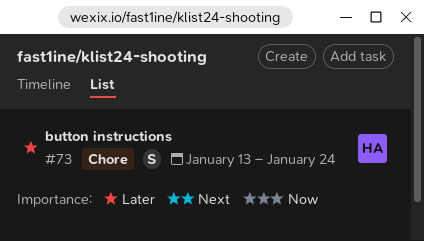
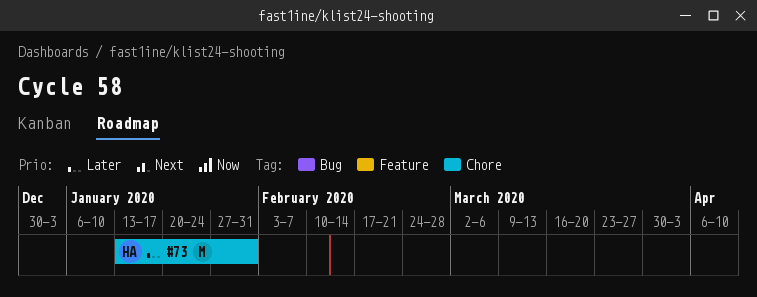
#73, estimate: S -> M
#73, due: Jan 24 -> Jan 31

